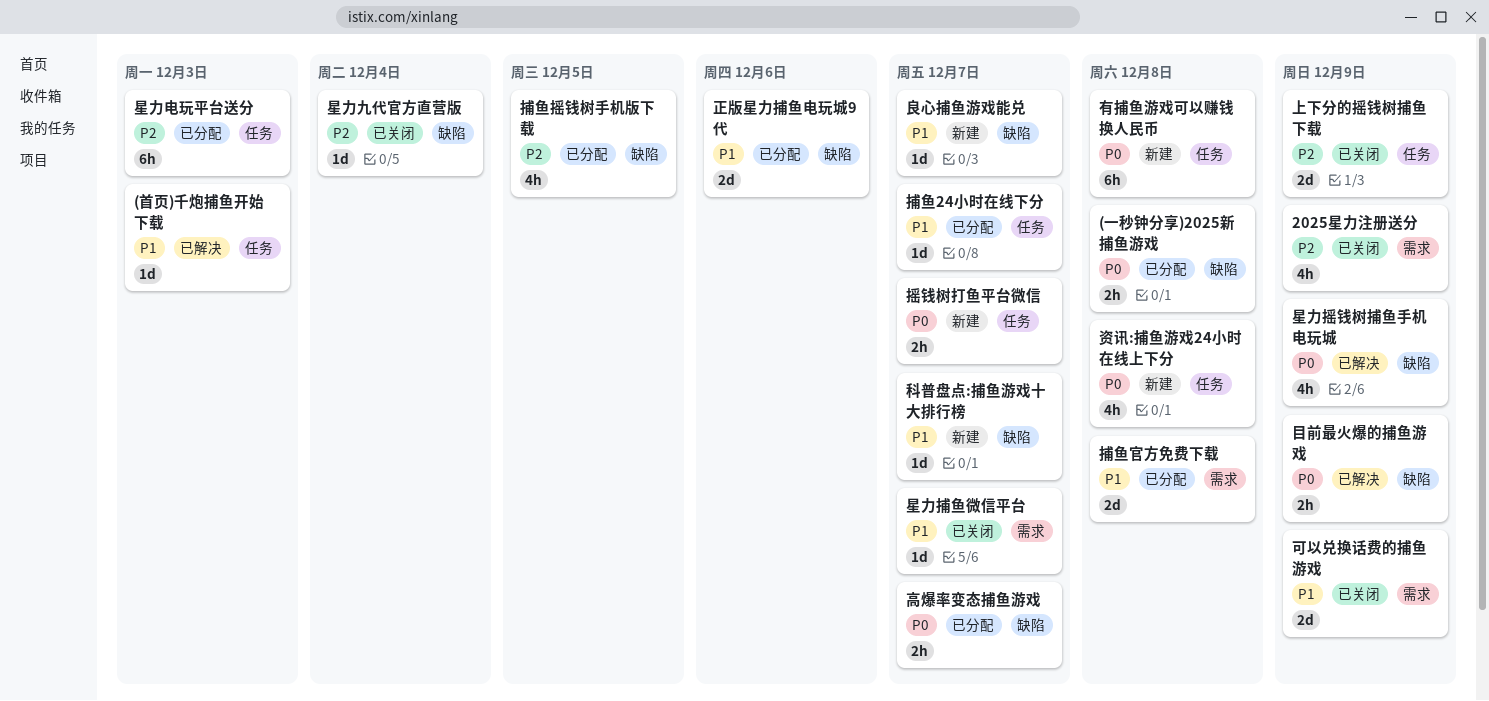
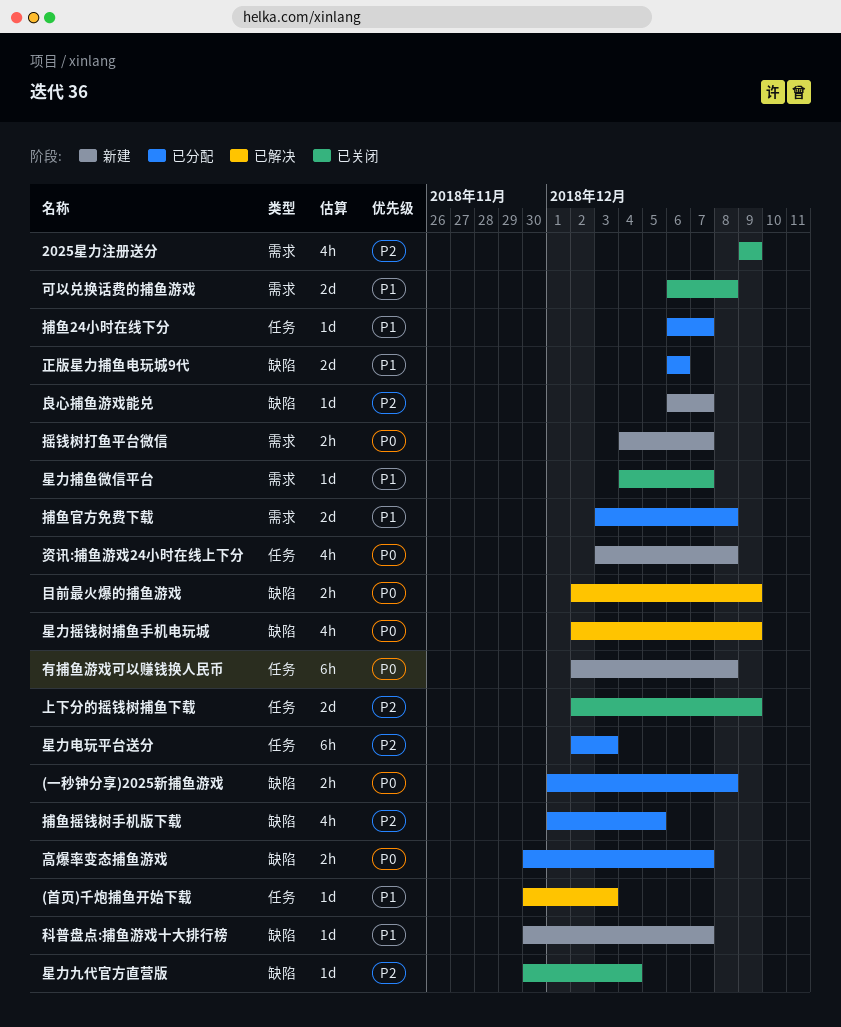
可以兑换话费的捕鱼游戏, due: Dec 9 -> Dec 8
摇钱树打鱼平台微信, label: 任务 -> 需求
良心捕鱼游戏能兑, priority: P1 -> P2

